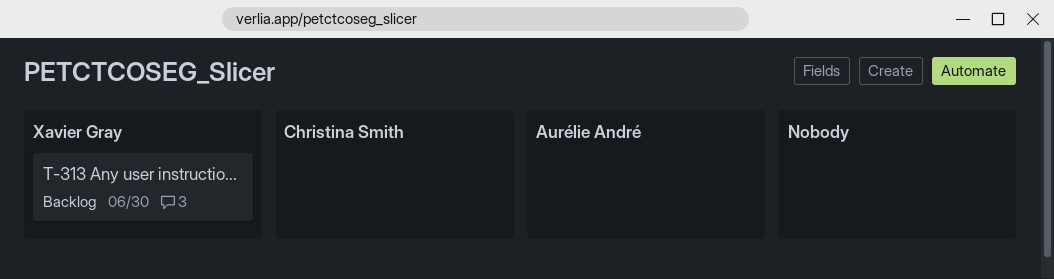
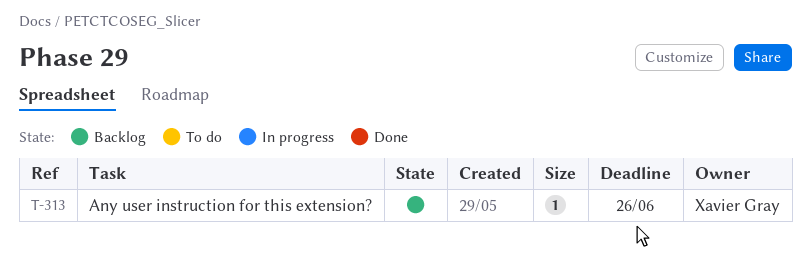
T-313, due: Jun 30 -> Jun 26

